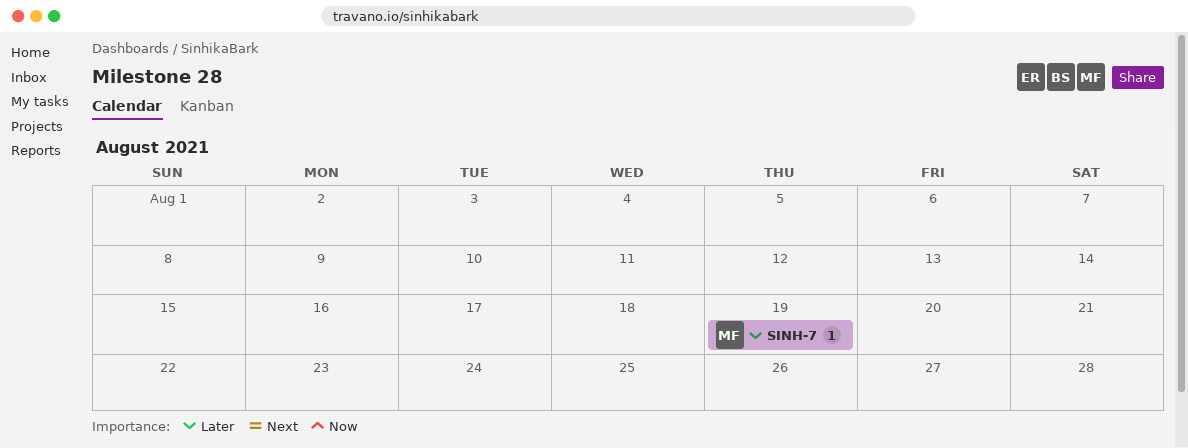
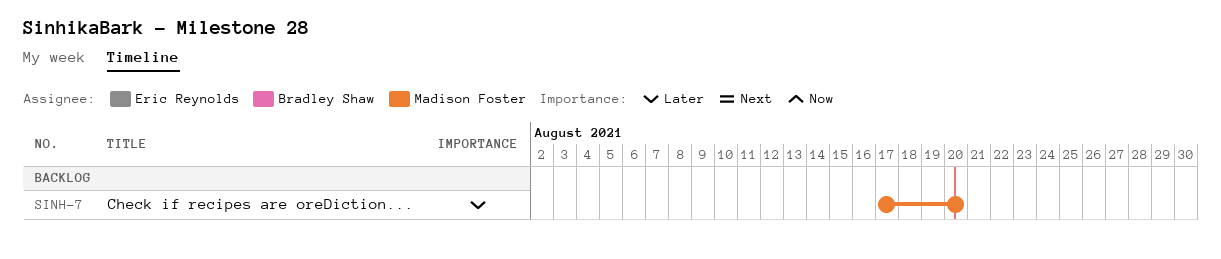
SINH-7, start: Aug 19 -> Aug 17
SINH-7, due: Aug 19 -> Aug 20

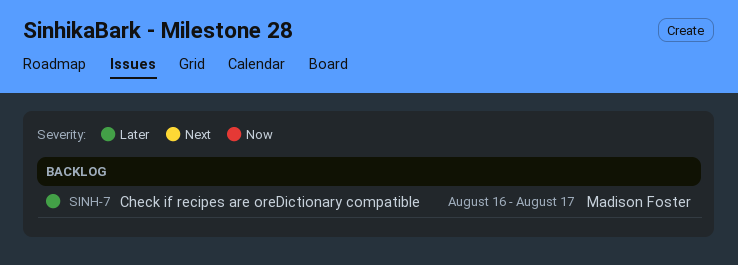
SINH-7, start: Aug 17 -> Aug 16
SINH-7, due: Aug 20 -> Aug 17

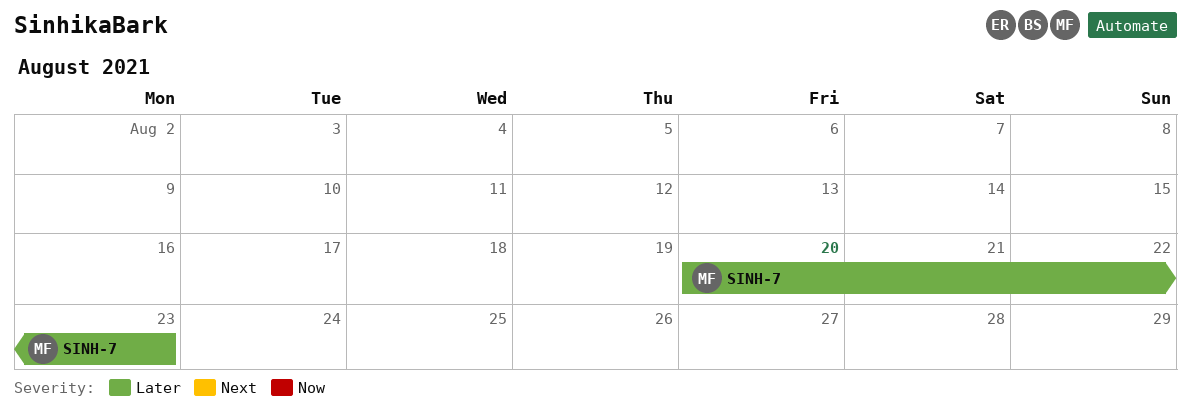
SINH-7, start: Aug 16 -> Aug 20
SINH-7, due: Aug 17 -> Aug 23

